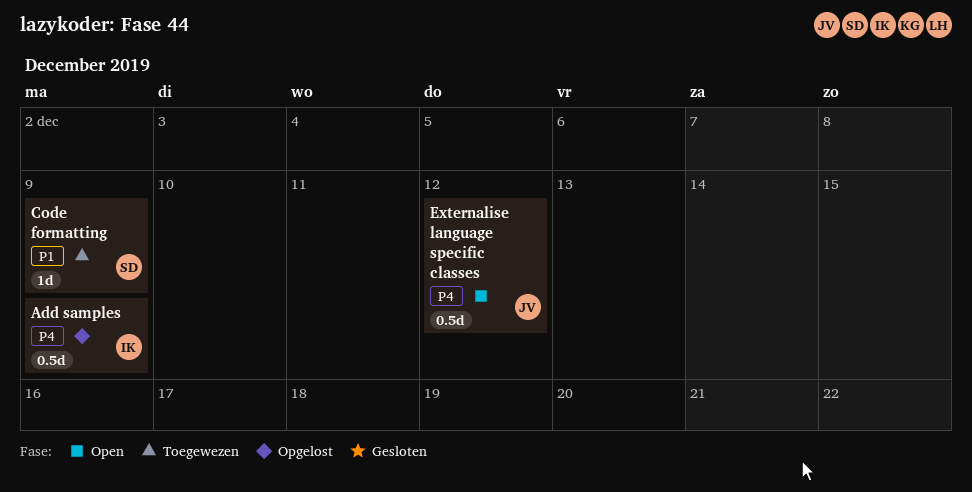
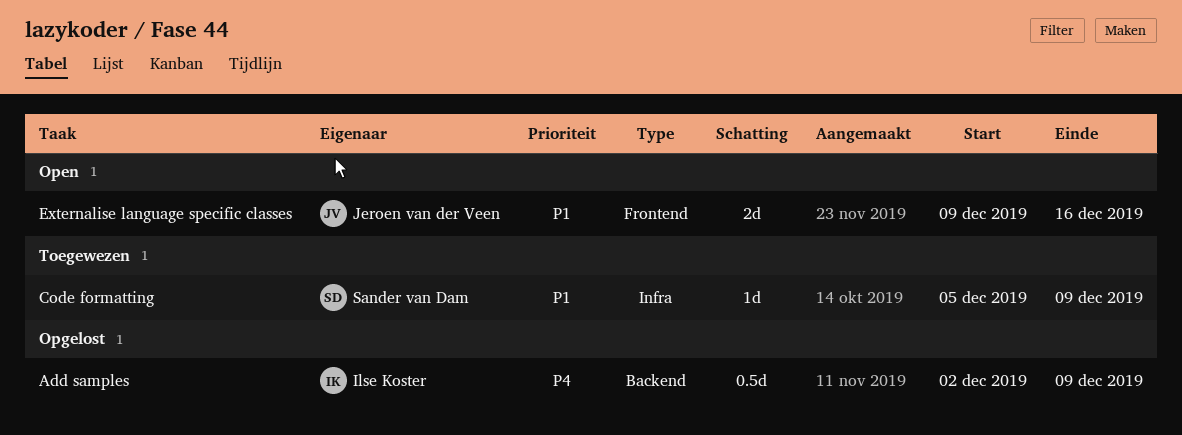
Externalise language specific classes, priority: P4 -> P1
Externalise language specific classes, estimate: 0.5d -> 2d
Externalise language specific classes, due: Dec 12 -> Dec 16

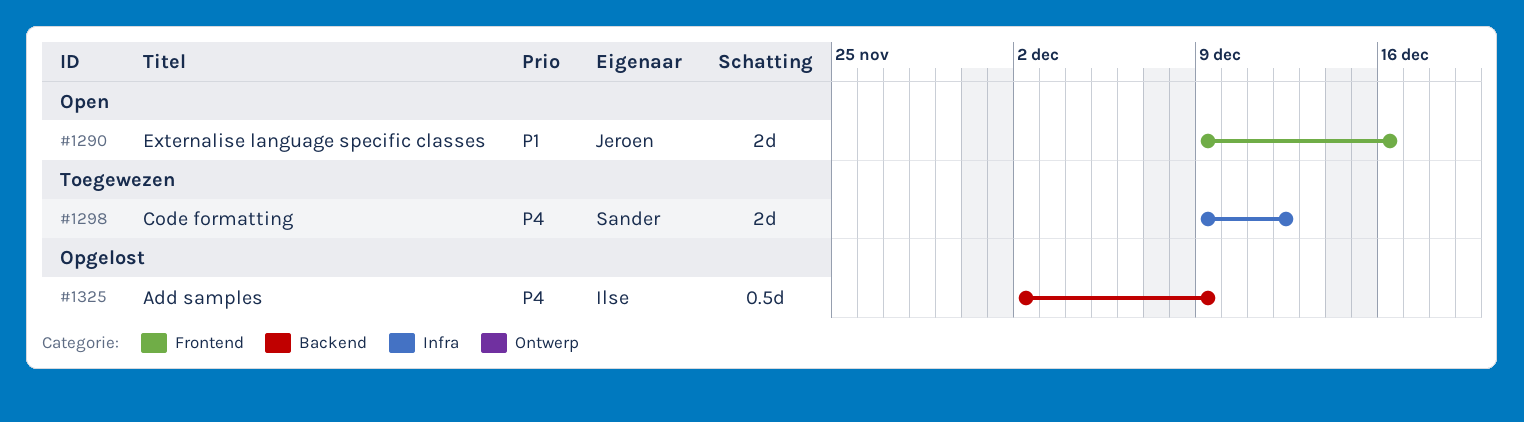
Code formatting, priority: P1 -> P4
Code formatting, estimate: 1d -> 2d
Code formatting, start: Dec 5 -> Dec 9
Code formatting, due: Dec 9 -> Dec 12

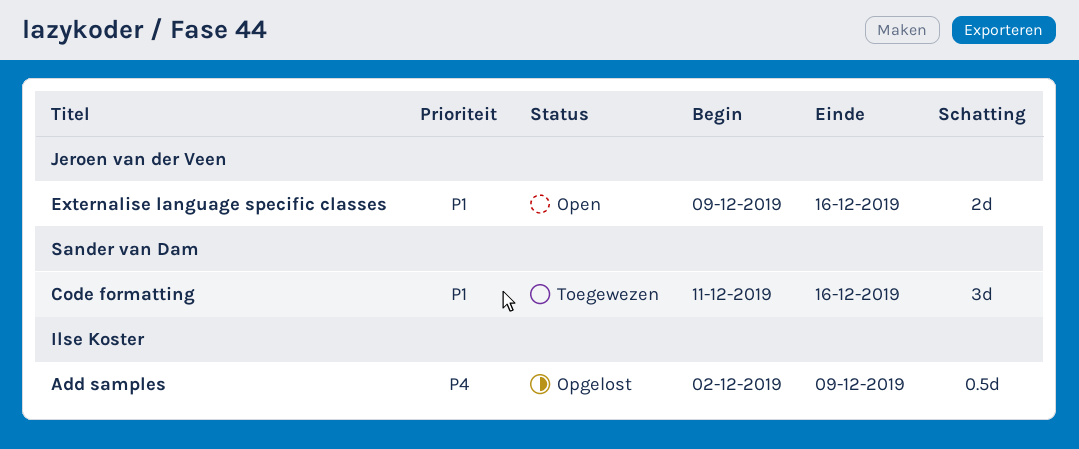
Code formatting, priority: P4 -> P1
Code formatting, estimate: 2d -> 3d
Code formatting, start: Dec 9 -> Dec 11
Code formatting, due: Dec 12 -> Dec 16

